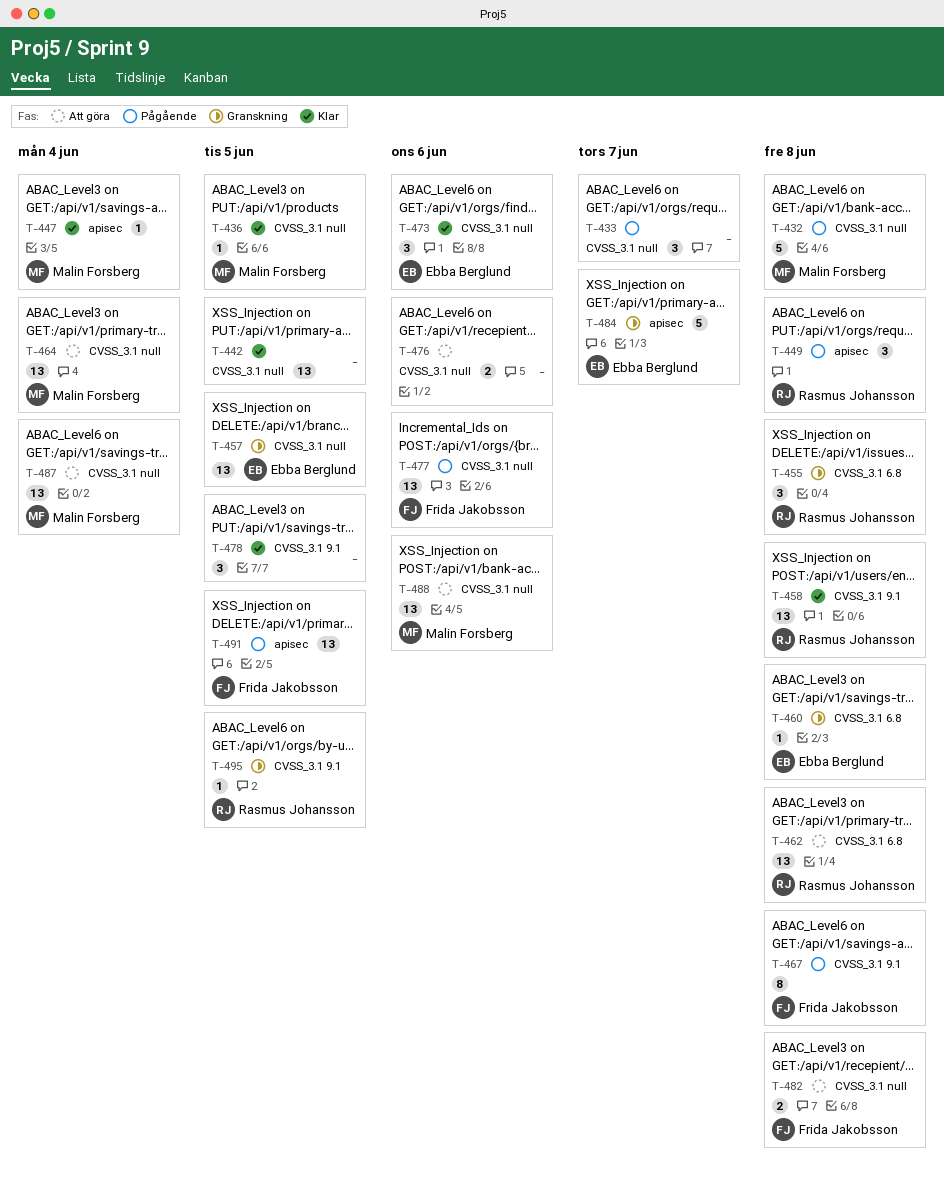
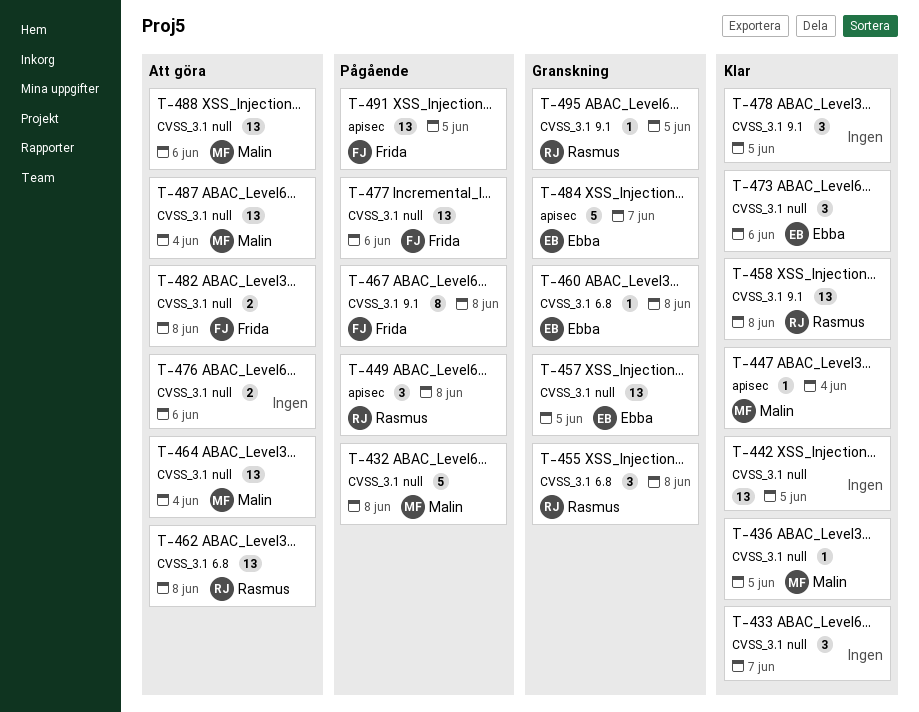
T-433, status: Pågående -> Klar

